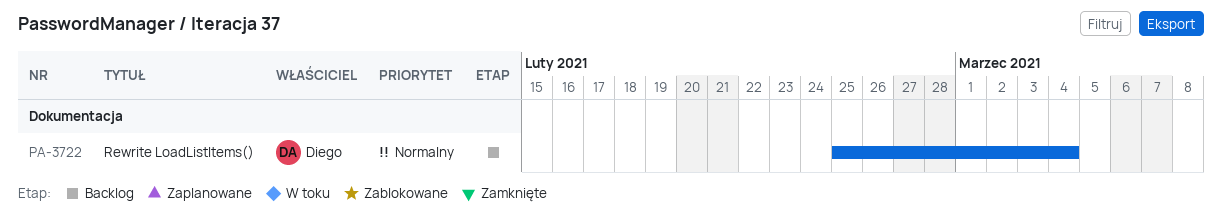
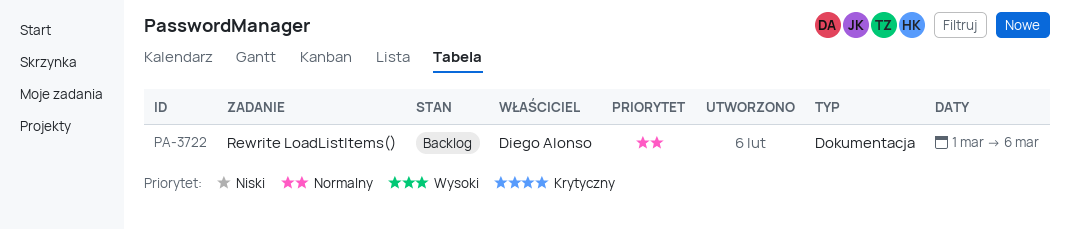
PA-3722, start: Feb 25 -> Mar 1
PA-3722, due: Mar 4 -> Mar 6

